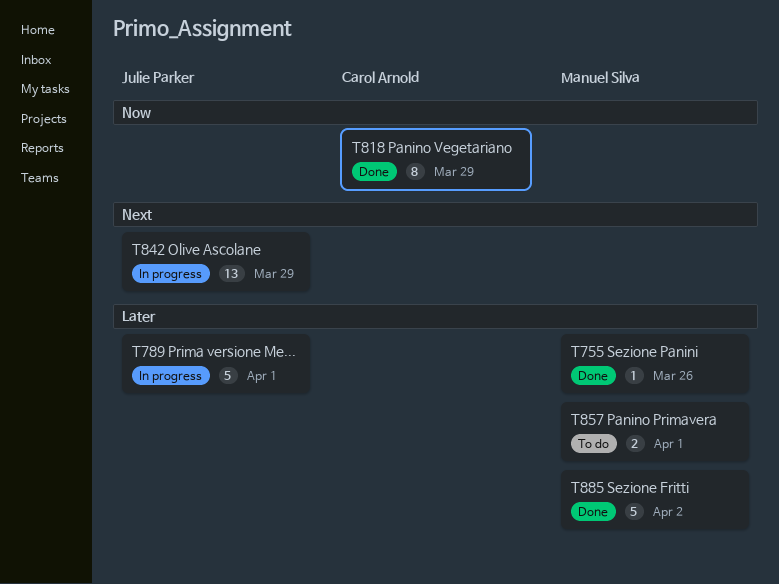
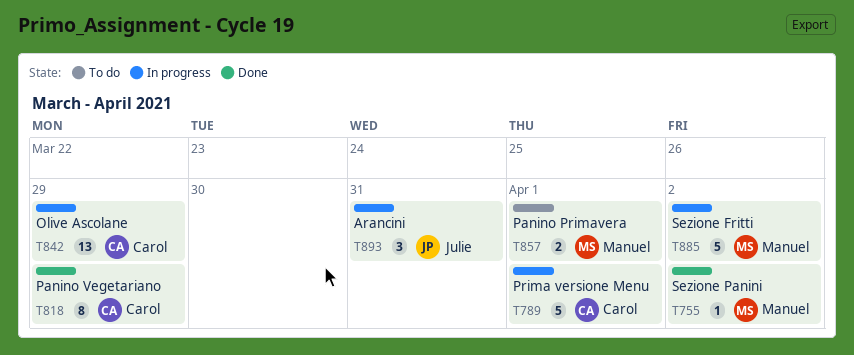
T755, due: Mar 26 -> Apr 2
T789, owner: Julie Parker -> Carol Arnold
T842, owner: Julie Parker -> Carol Arnold
T885, status: Done -> In progress
T893: none -> present

